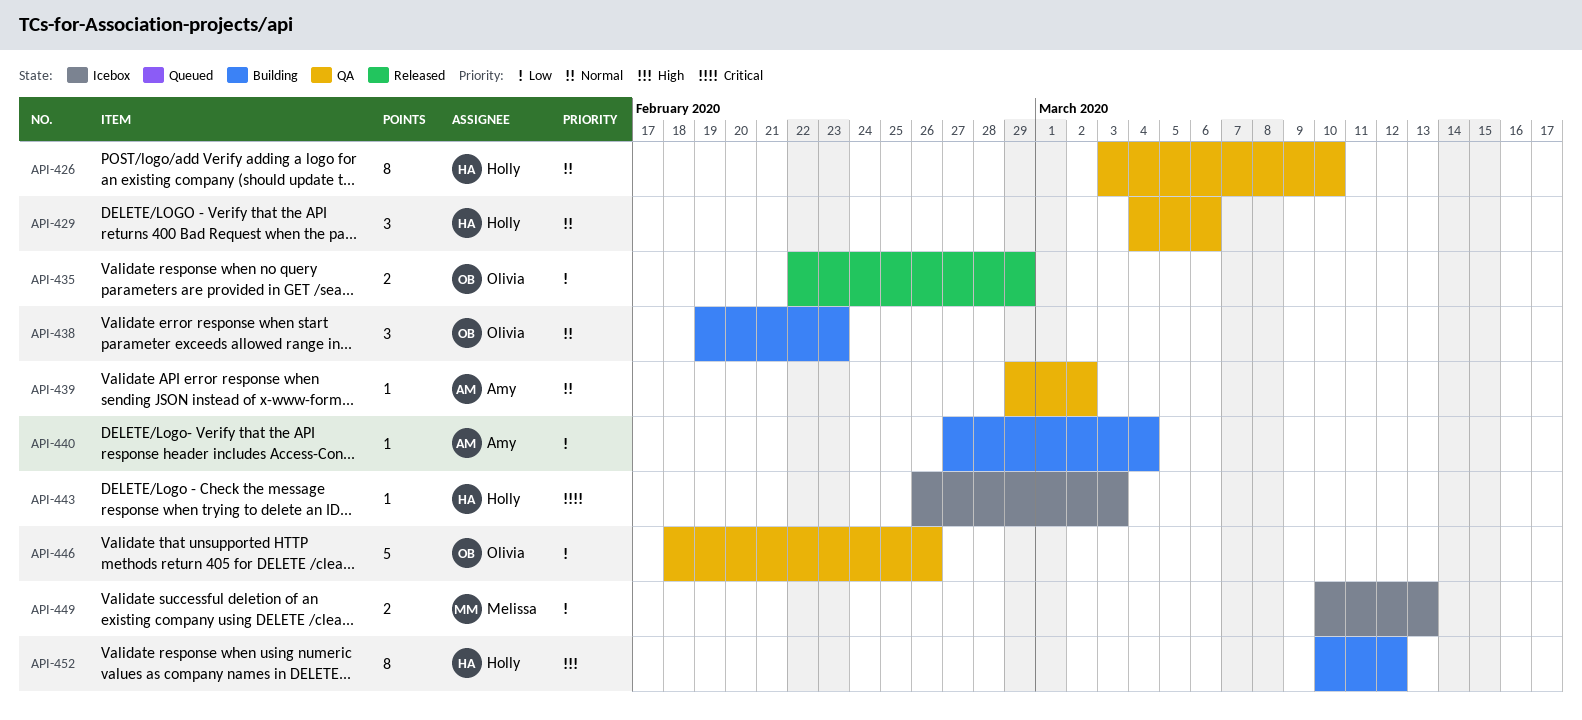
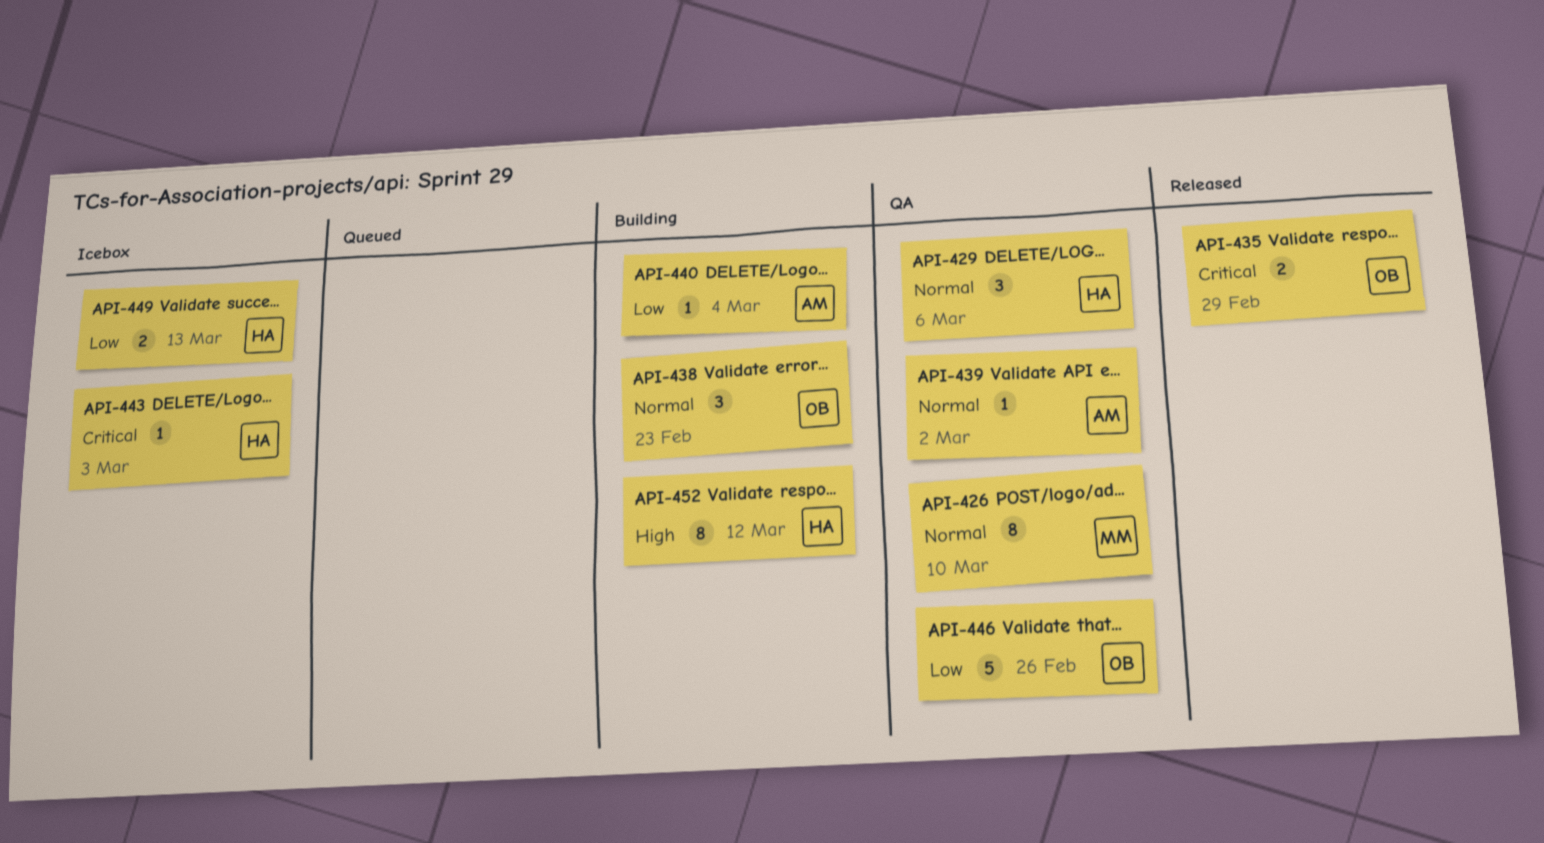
API-426, owner: Holly -> Melissa
API-435, priority: Low -> Critical
API-449, owner: Melissa -> Holly

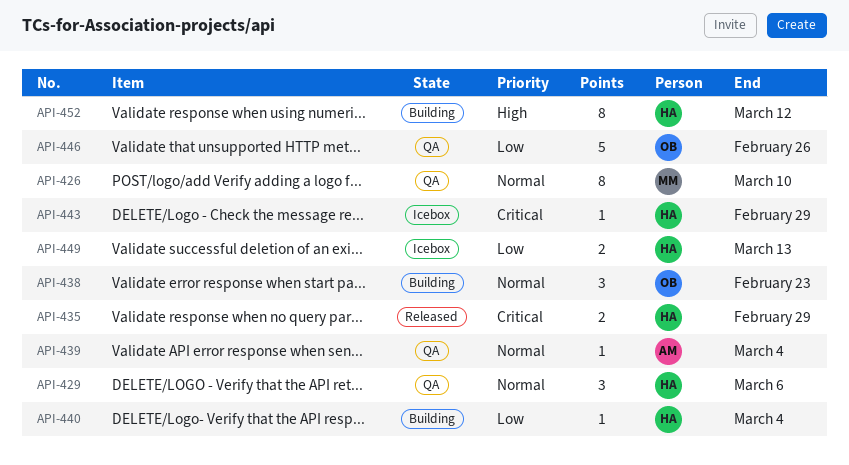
API-435, owner: OB -> HA
API-439, due: Mar 2 -> Mar 4
API-440, owner: AM -> HA
API-443, due: Mar 3 -> Feb 29

